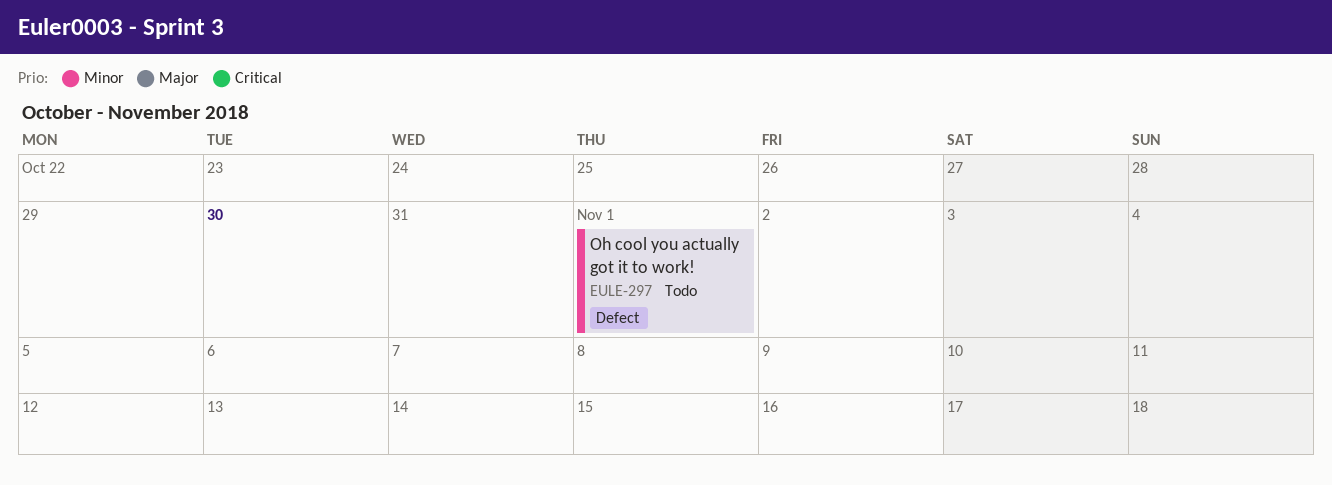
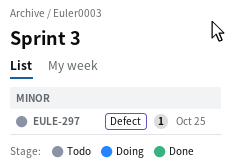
EULE-297, due: Nov 1 -> Oct 25

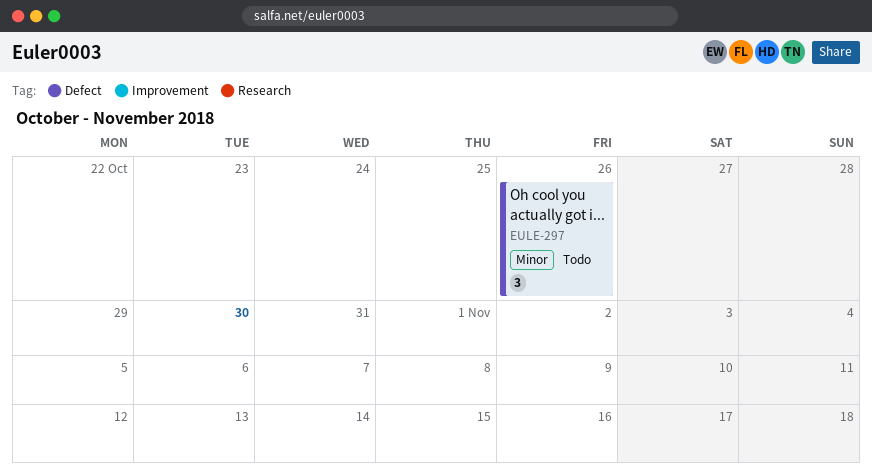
EULE-297, estimate: 1 -> 3
EULE-297, due: Oct 25 -> Oct 26

